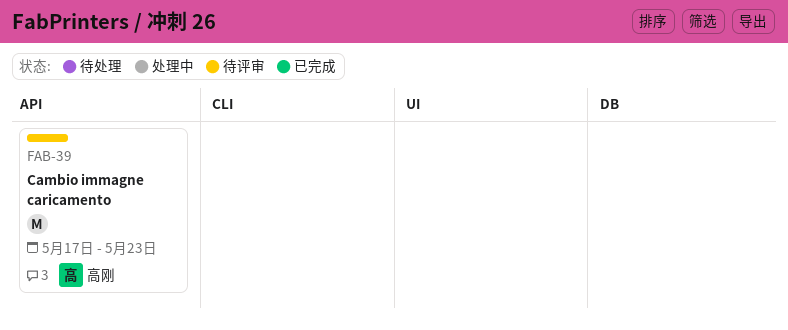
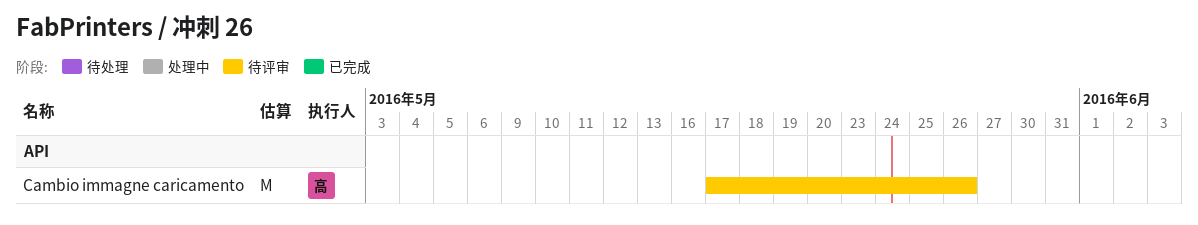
Cambio immagne caricamento, due: May 23 -> May 26

